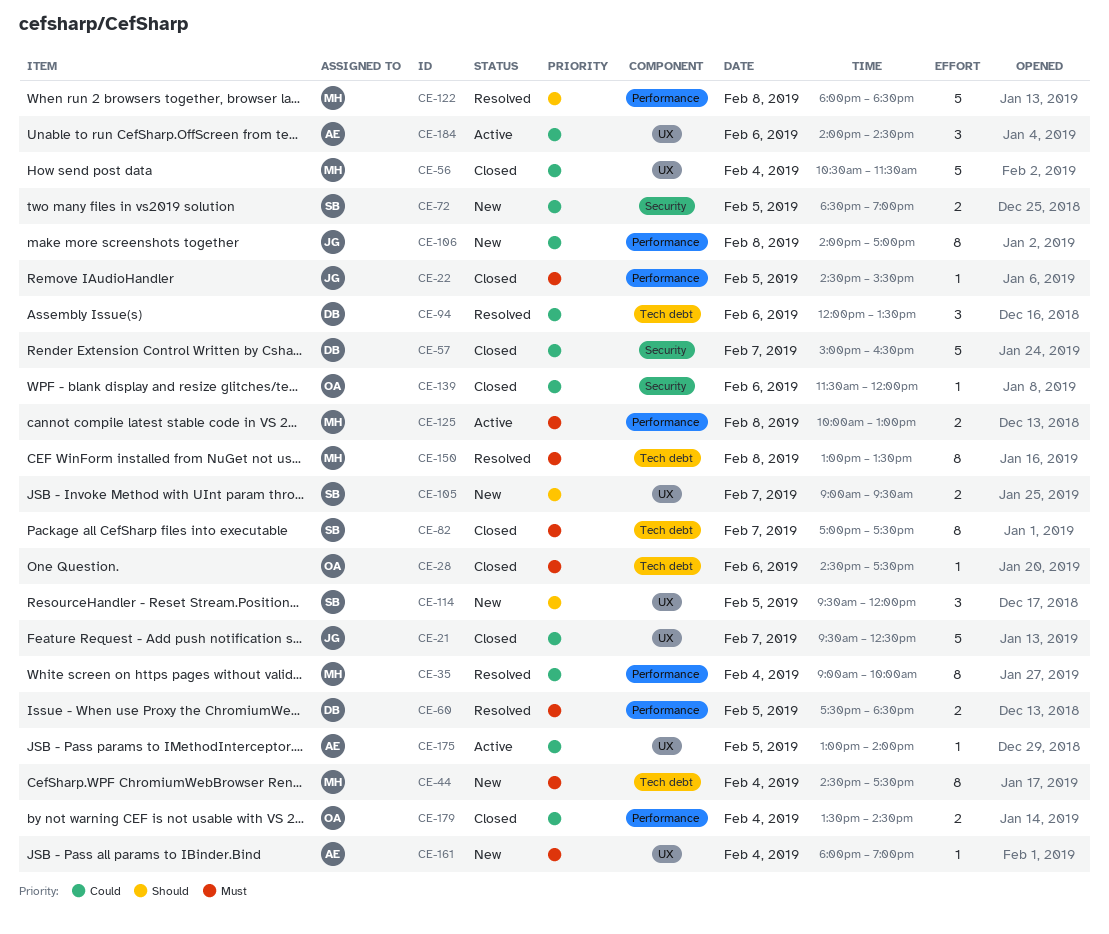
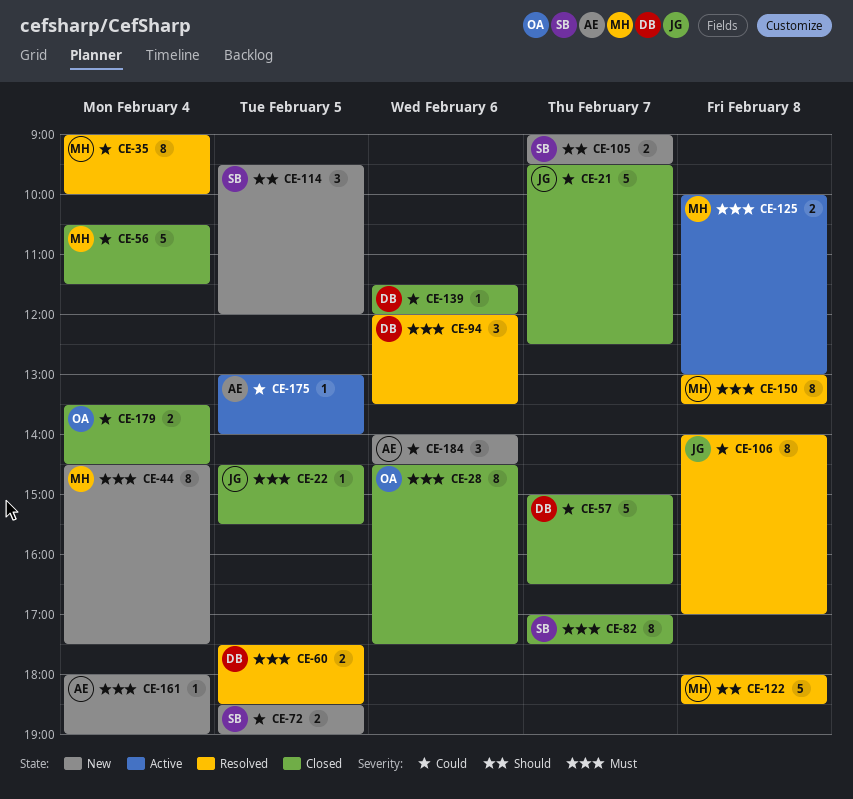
CE-28, estimate: 1 -> 8
CE-94, priority: Could -> Must
CE-106, status: New -> Resolved
CE-139, owner: OA -> DB
CE-184, status: Active -> New

